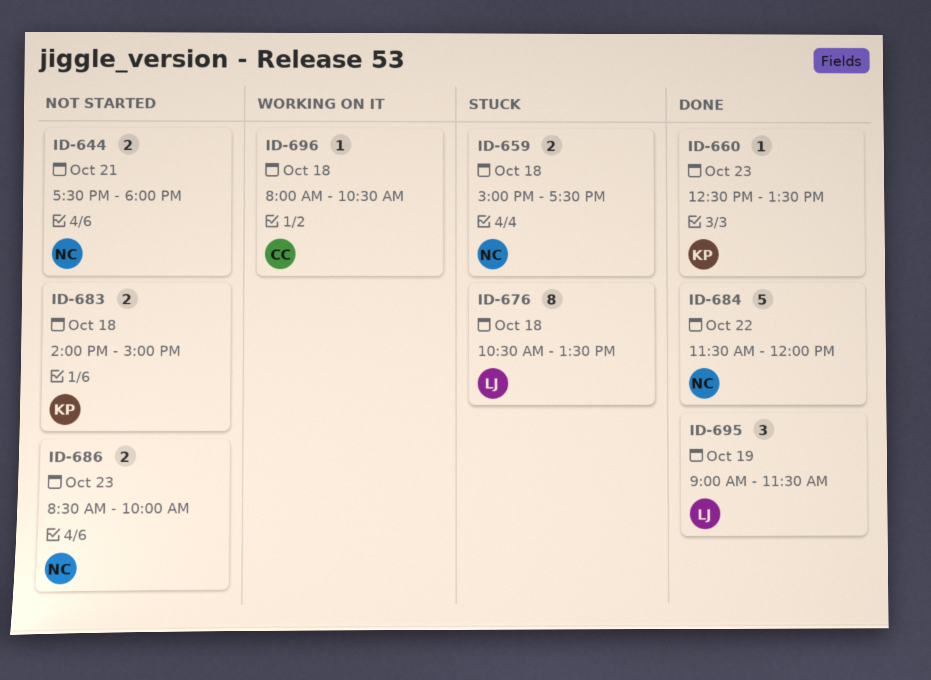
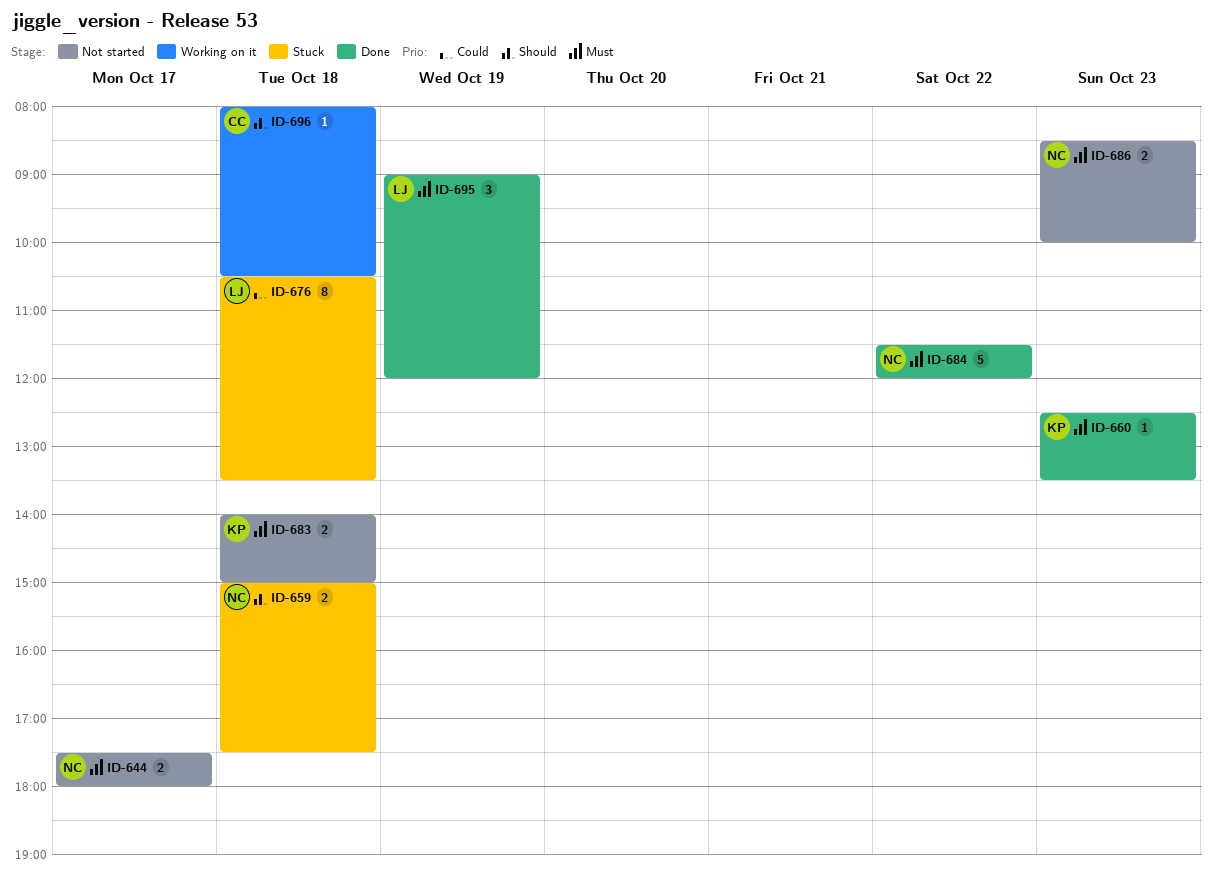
ID-644, day: Oct 21 -> Oct 17
ID-695, ends: 11:30 -> 12:00

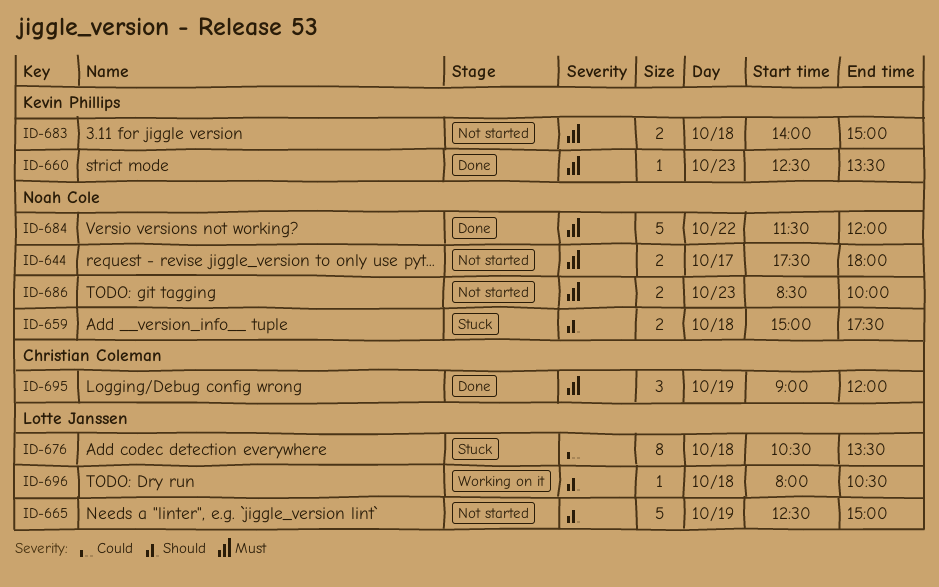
ID-665: none -> present
ID-695, owner: Lotte Janssen -> Christian Coleman
ID-696, owner: Christian Coleman -> Lotte Janssen

